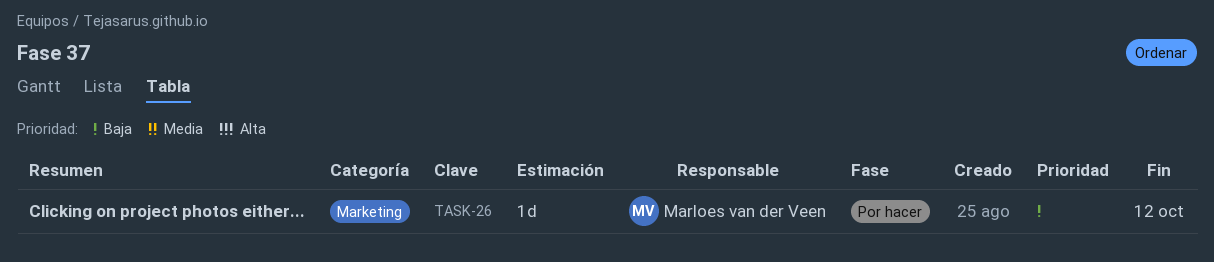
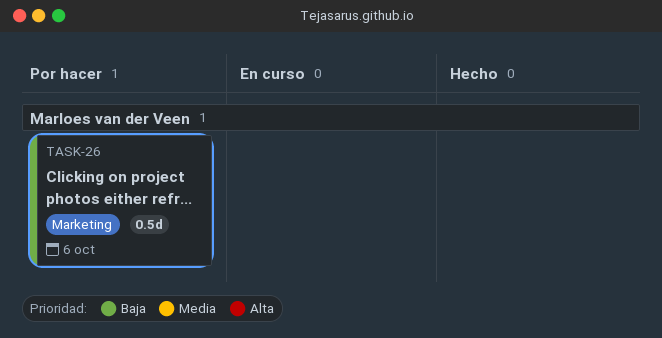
TASK-26, estimate: 1d -> 0.5d
TASK-26, due: Oct 12 -> Oct 6

